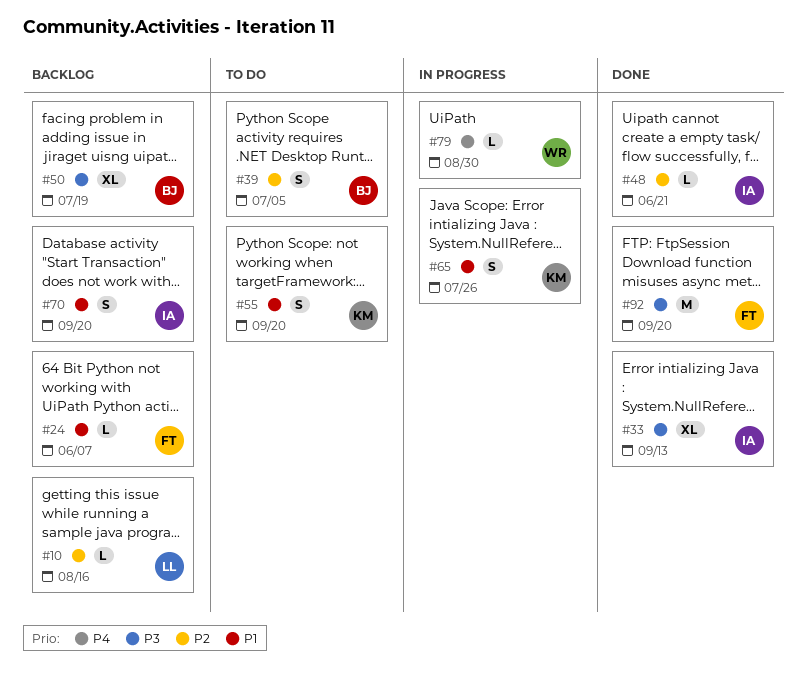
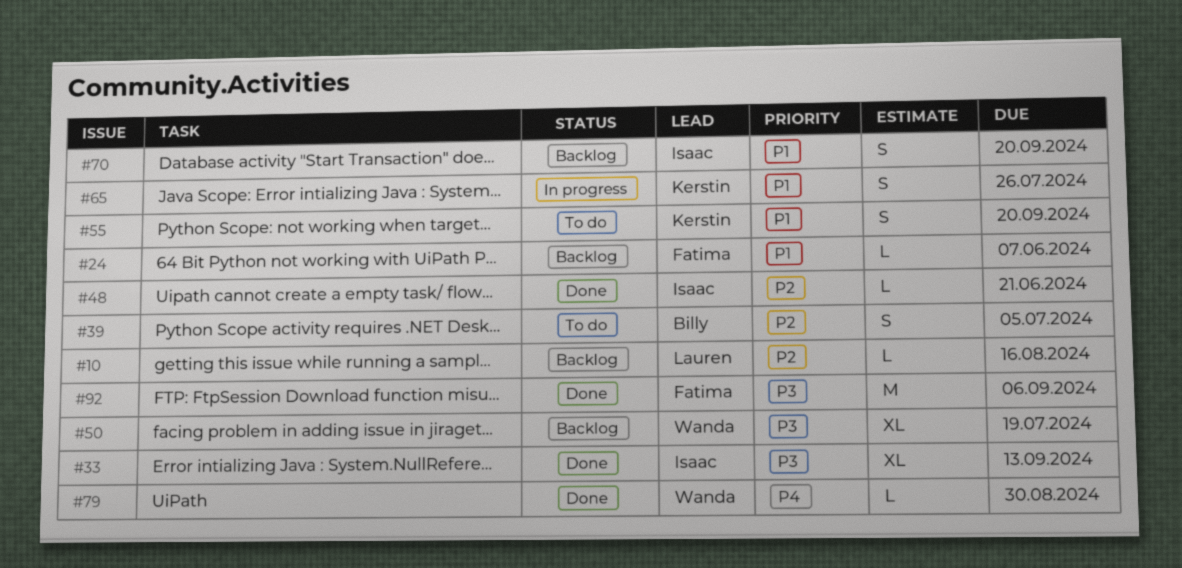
#50, owner: Billy -> Wanda
#79, status: In progress -> Done
#92, due: Sep 20 -> Sep 6

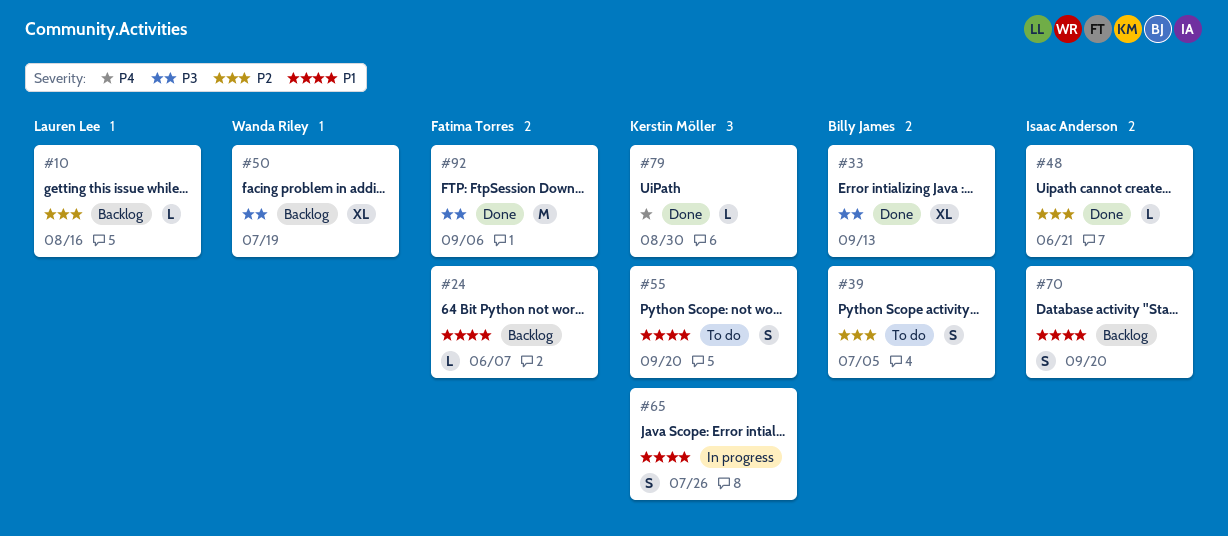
#33, owner: Isaac Anderson -> Billy James
#79, owner: Wanda Riley -> Kerstin Möller

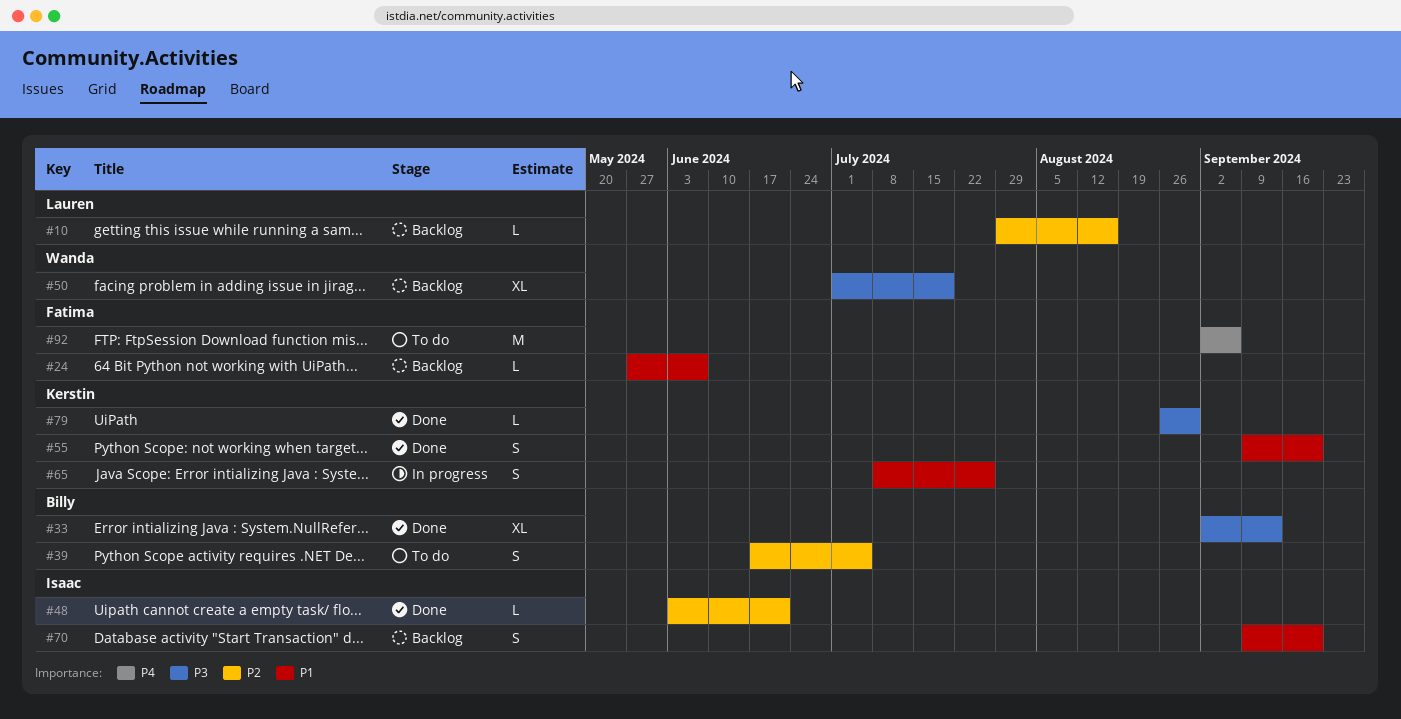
#55, status: To do -> Done
#79, priority: P4 -> P3
#92, status: Done -> To do
#92, priority: P3 -> P4

